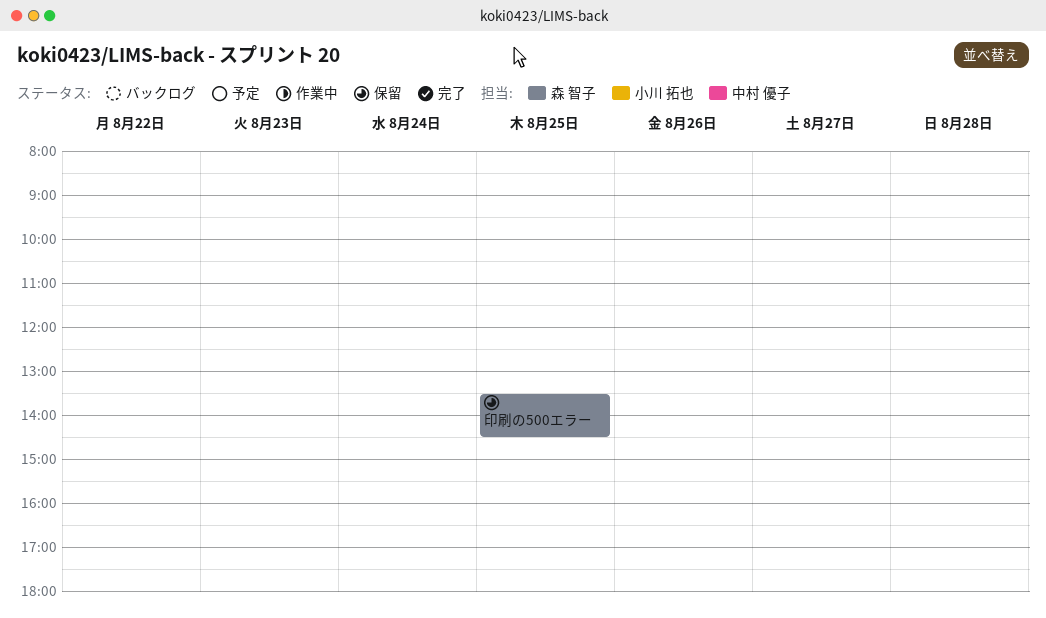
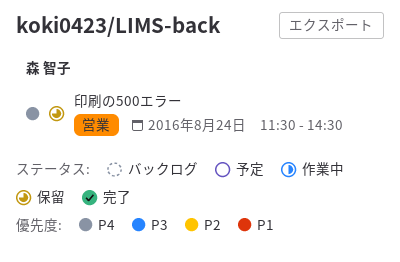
印刷の500エラー, day: Aug 25 -> Aug 24
印刷の500エラー, begins: 13:30 -> 11:30

